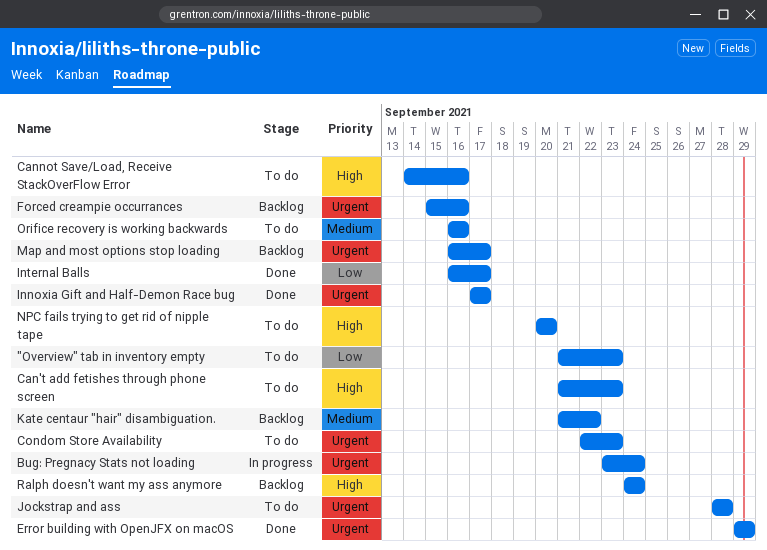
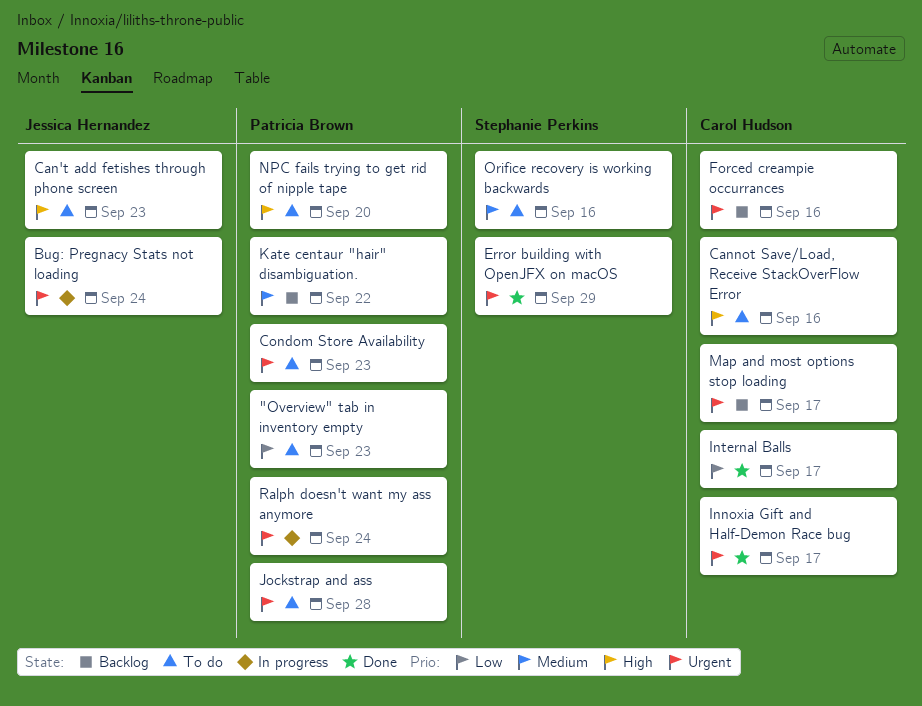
Ralph doesn't want my ass anymore, status: Backlog -> In progress
Ralph doesn't want my ass anymore, priority: High -> Urgent

